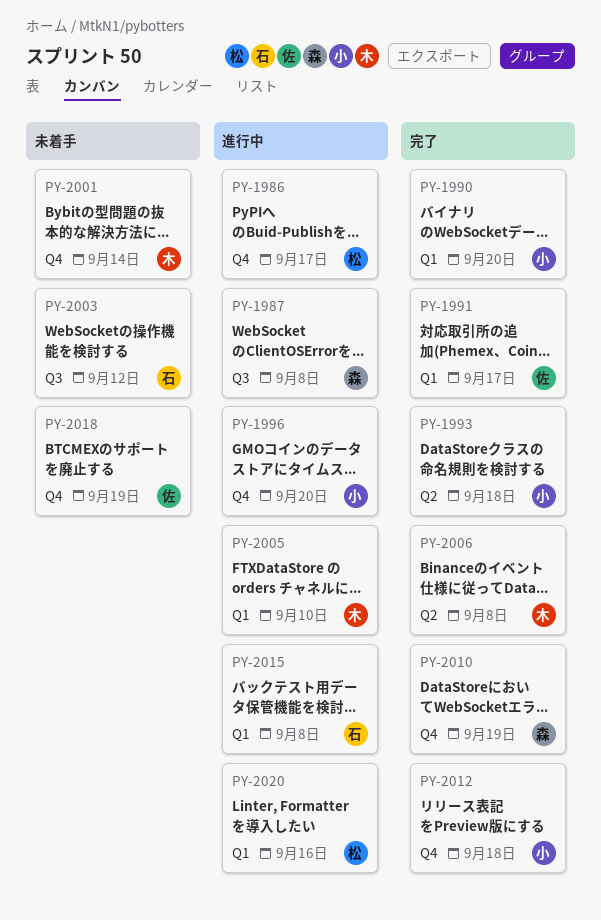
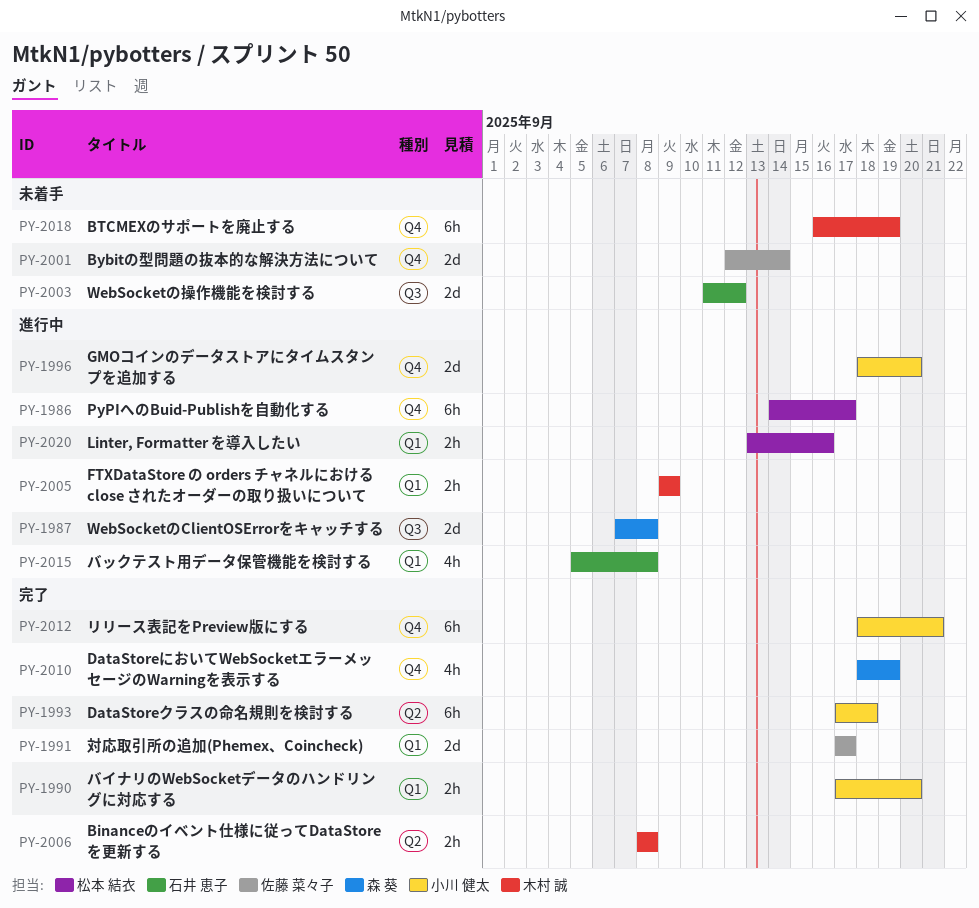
PY-2001, owner: 木村 誠 -> 佐藤 菜々子
PY-2005, due: Sep 10 -> Sep 9
PY-2012, due: Sep 18 -> Sep 21
PY-2018, owner: 佐藤 菜々子 -> 木村 誠

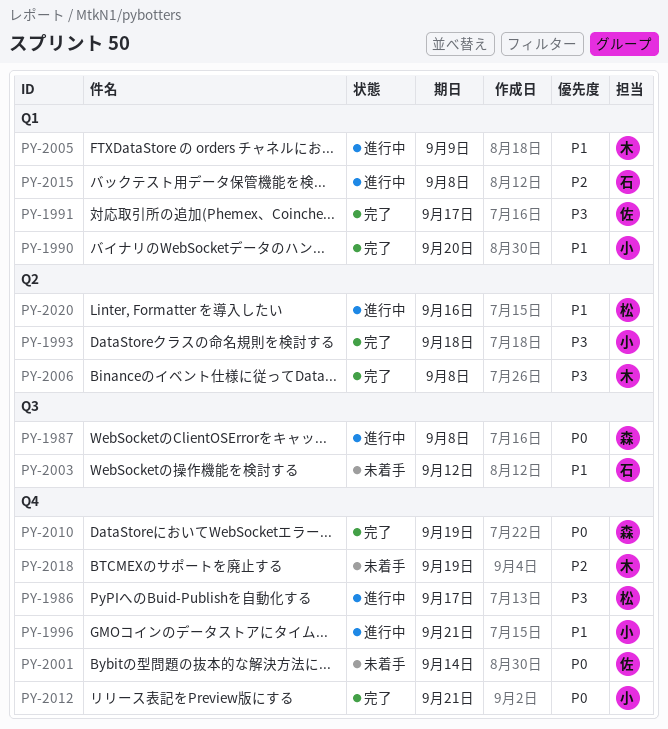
PY-1996, due: Sep 20 -> Sep 21
PY-2020, label: Q1 -> Q2

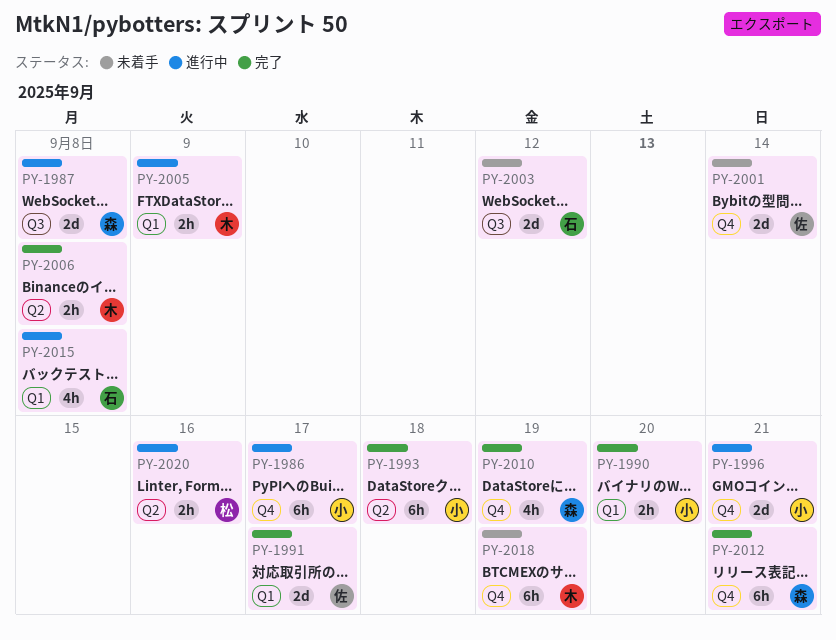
PY-1986, owner: 松 -> 小
PY-2012, owner: 小 -> 森

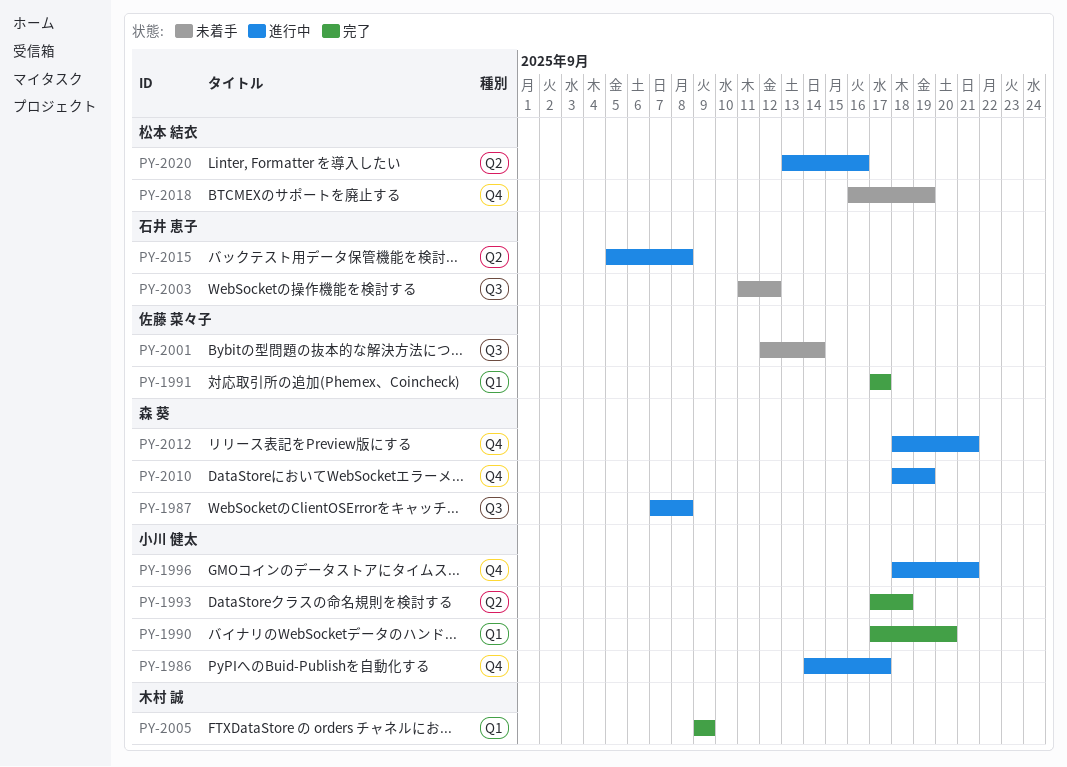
PY-2001, label: Q4 -> Q3
PY-2005, status: 進行中 -> 完了
PY-2006: present -> none
PY-2010, status: 完了 -> 進行中
PY-2012, status: 完了 -> 進行中
PY-2015, label: Q1 -> Q2
PY-2018, owner: 木村 誠 -> 松本 結衣

